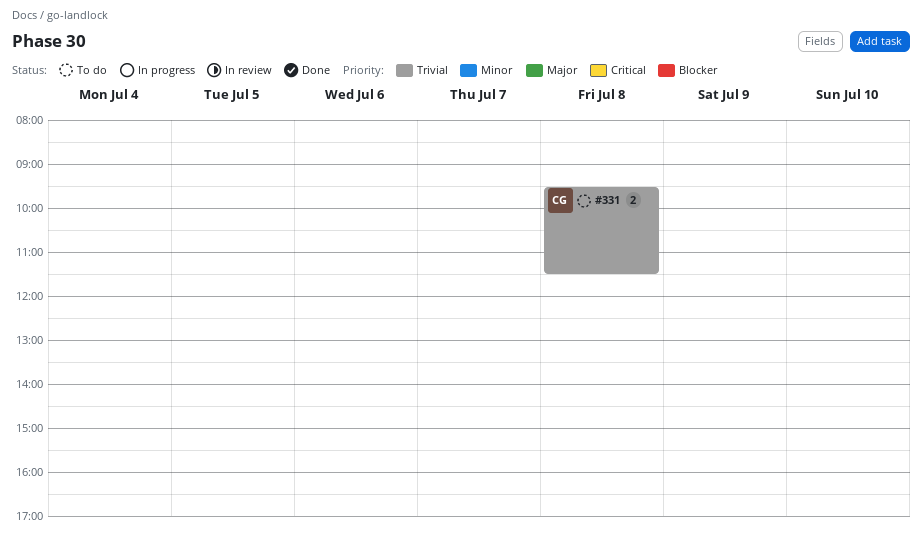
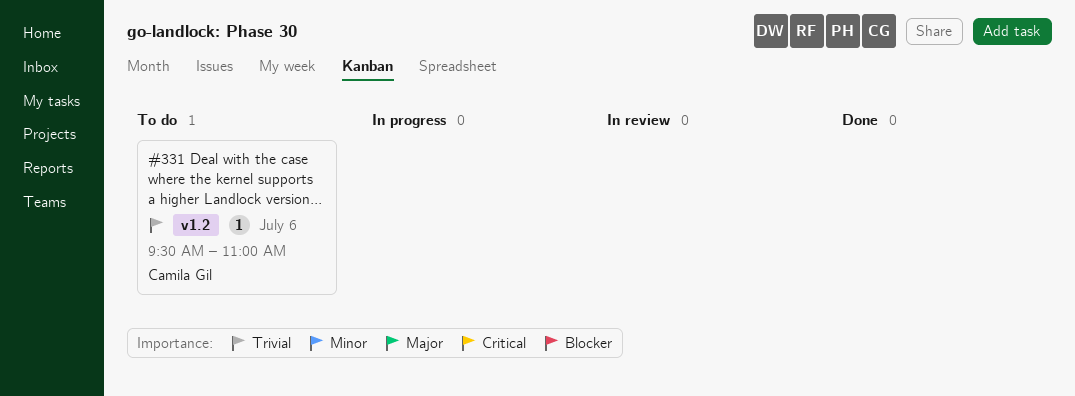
#331, estimate: 2 -> 1
#331, day: Jul 8 -> Jul 6
#331, ends: 11:30 -> 11:00

